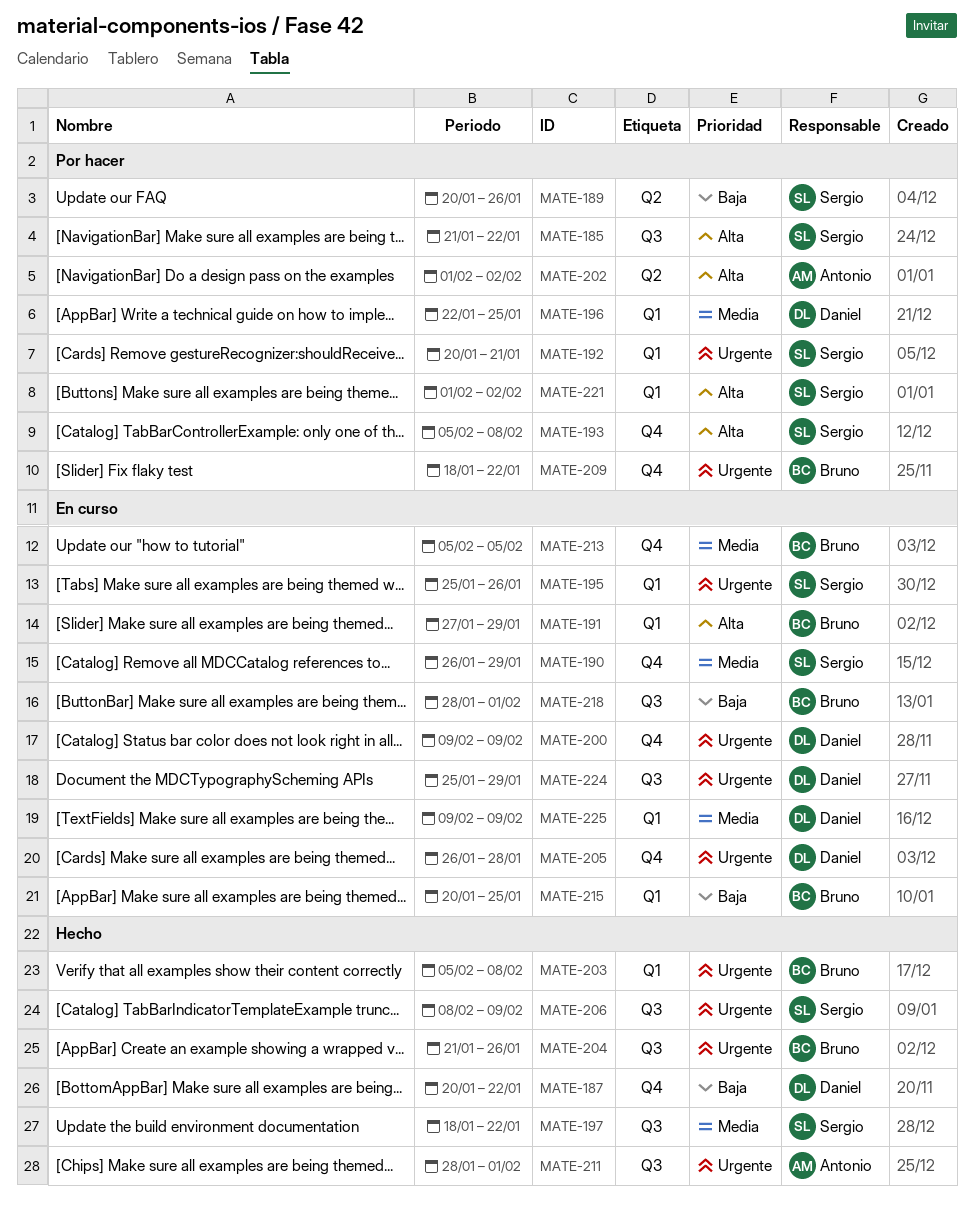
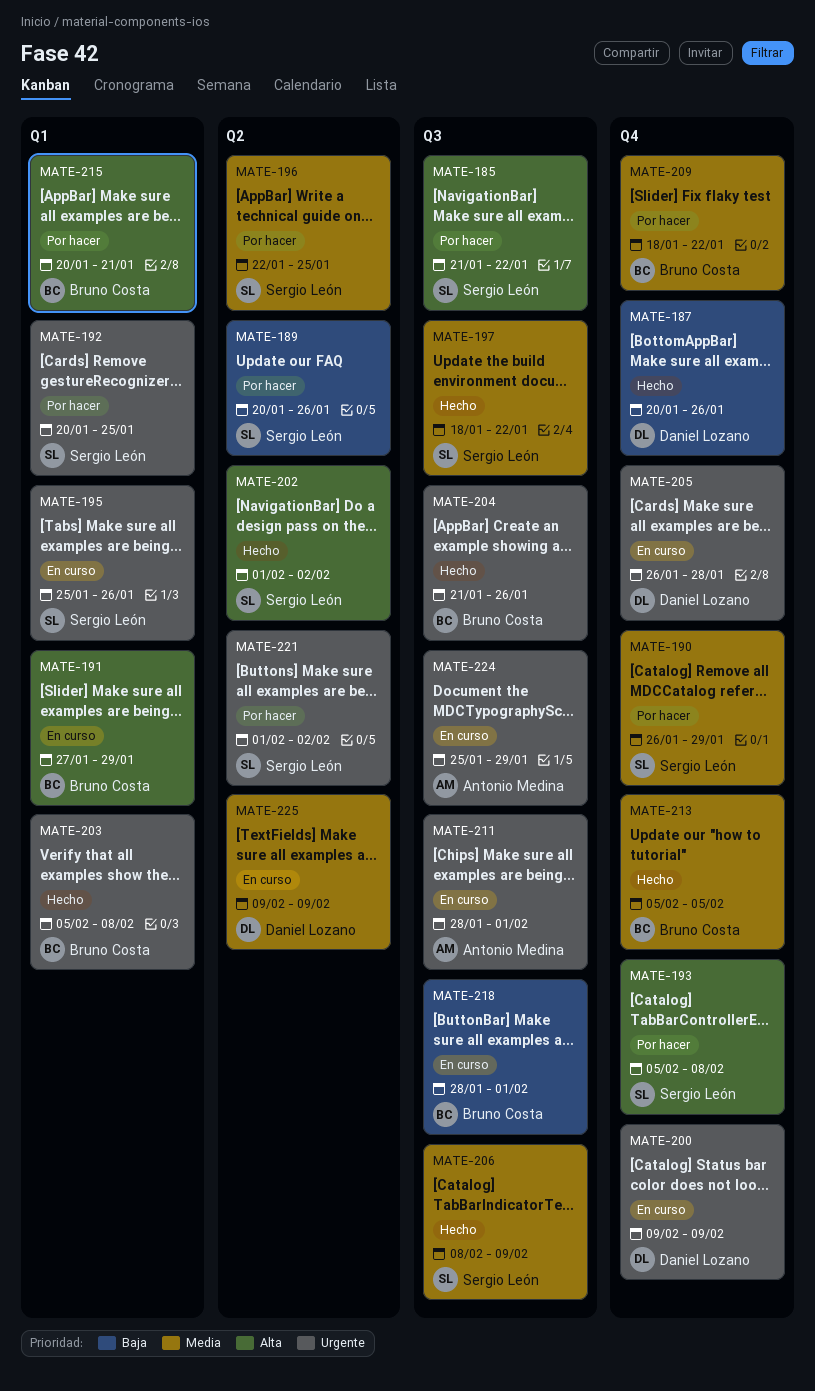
MATE-187, due: Jan 22 -> Jan 26
MATE-190, status: En curso -> Por hacer
MATE-192, due: Jan 21 -> Jan 25
MATE-196, owner: Daniel Lozano -> Sergio León
MATE-196, label: Q1 -> Q2
MATE-202, status: Por hacer -> Hecho
MATE-202, owner: Antonio Medina -> Sergio León
MATE-206, priority: Urgente -> Media
MATE-209, priority: Urgente -> Media
MATE-211, status: Hecho -> En curso
MATE-213, status: En curso -> Hecho
MATE-215, status: En curso -> Por hacer
MATE-215, priority: Baja -> Alta
MATE-215, due: Jan 25 -> Jan 21
MATE-221, priority: Alta -> Urgente
MATE-221, label: Q1 -> Q2
MATE-224, owner: Daniel Lozano -> Antonio Medina
MATE-225, label: Q1 -> Q2

